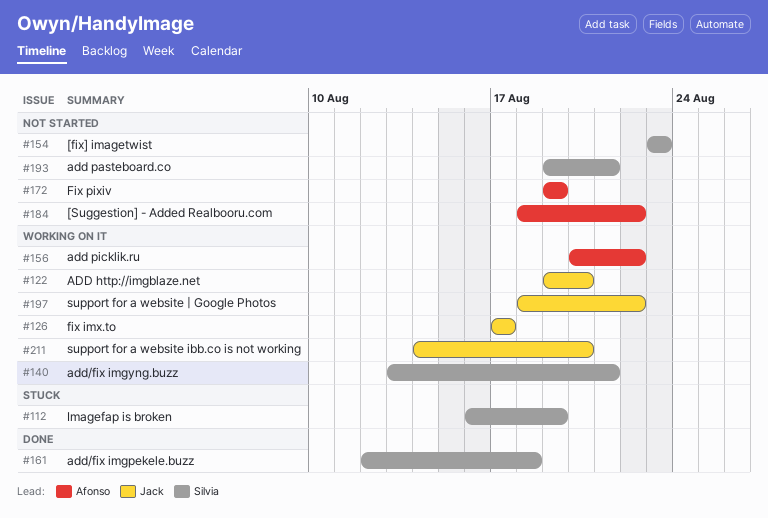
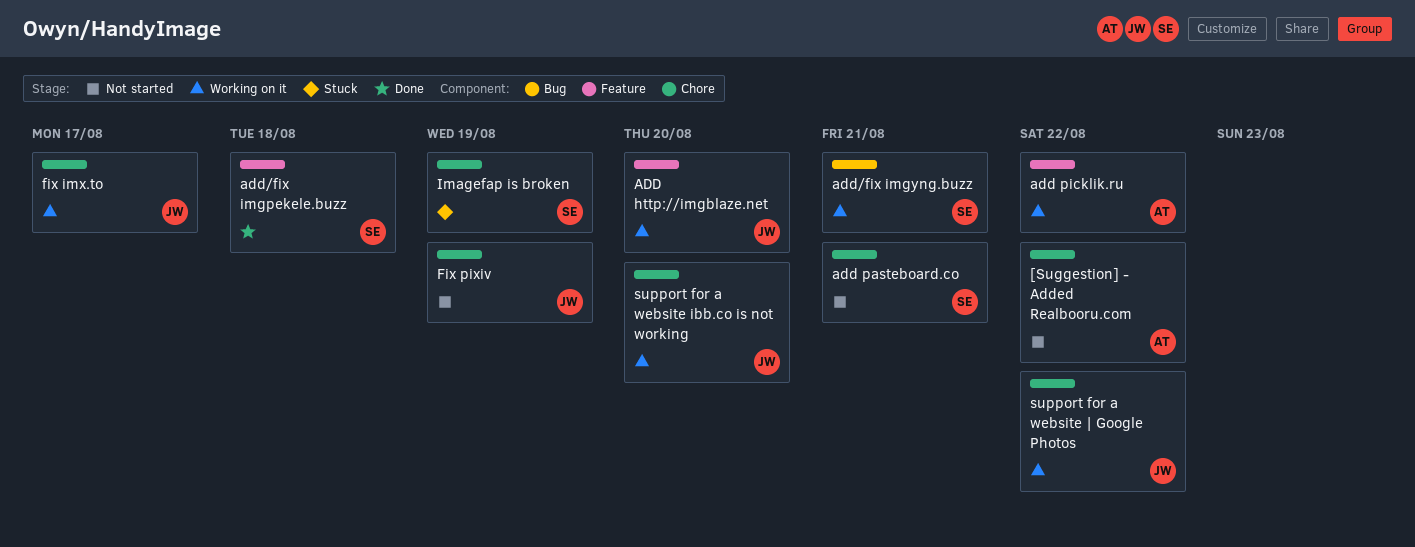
[fix] imagetwist: present -> none
Fix pixiv, owner: Afonso -> Jack

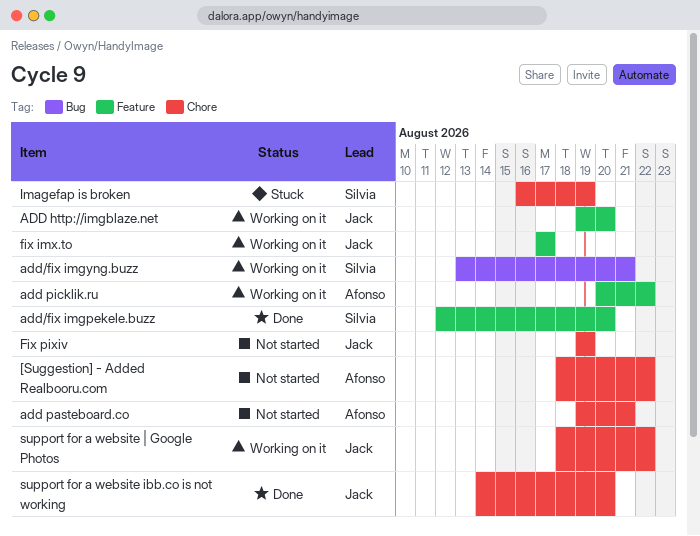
add pasteboard.co, owner: Silvia -> Afonso
add/fix imgpekele.buzz, due: Aug 18 -> Aug 20
fix imx.to, label: Chore -> Feature
support for a website ibb.co is not working, status: Working on it -> Done

